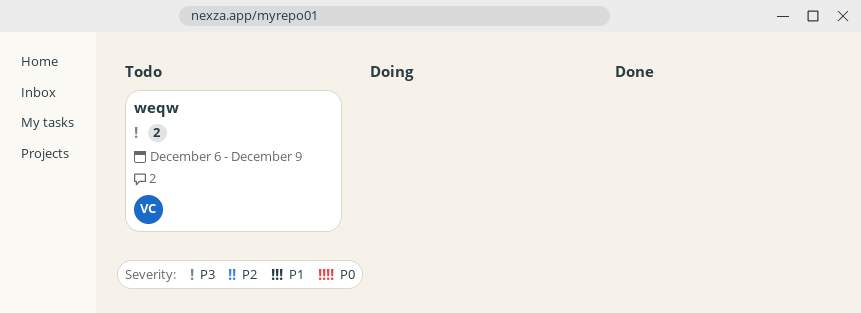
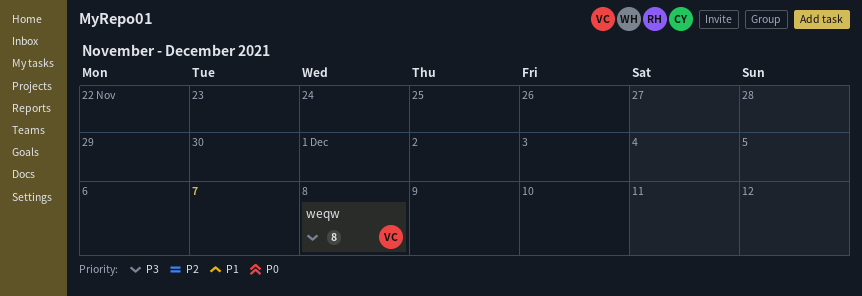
weqw, estimate: 2 -> 8
weqw, due: Dec 9 -> Dec 8

